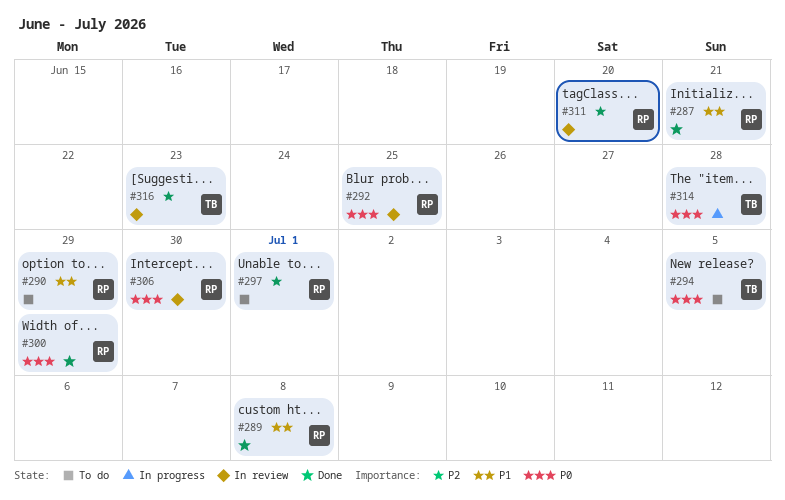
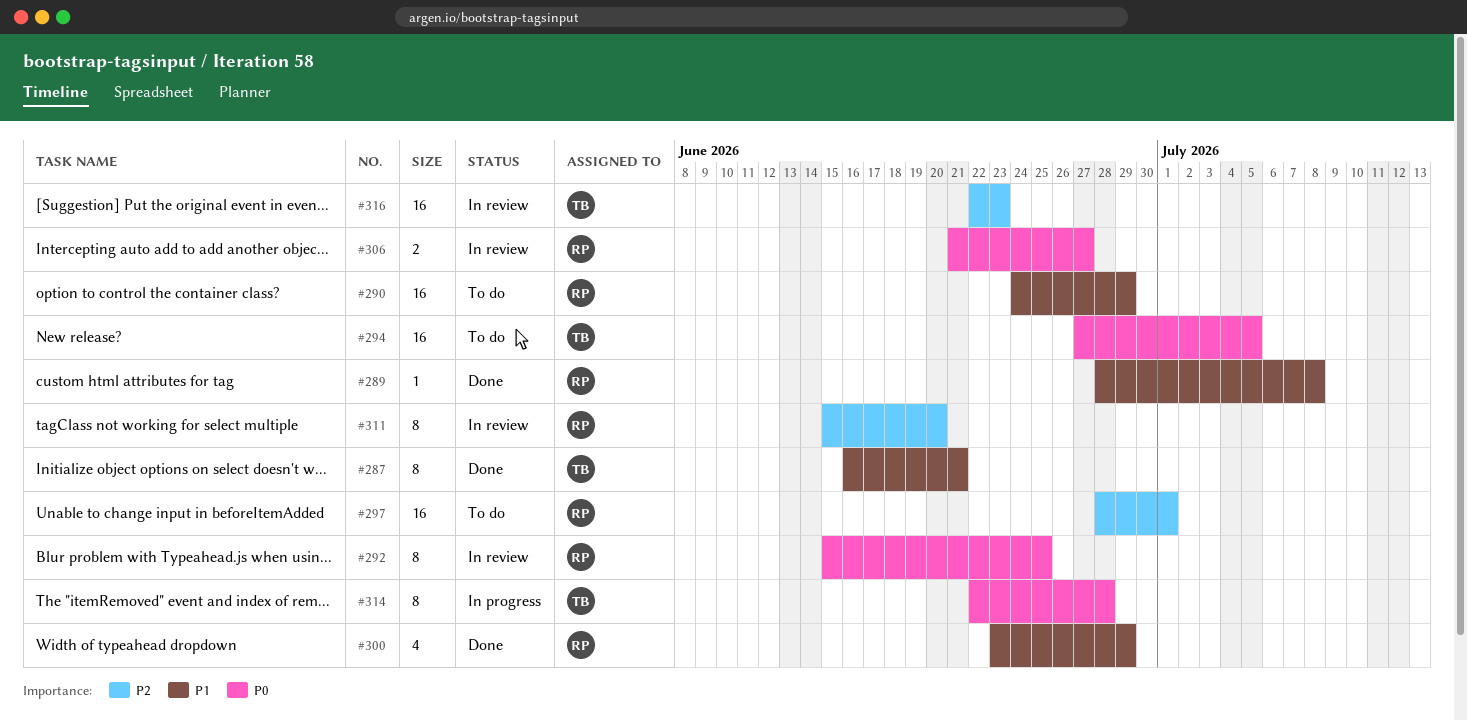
#287, owner: RP -> TB
#300, priority: P0 -> P1
#306, due: Jun 30 -> Jun 27

